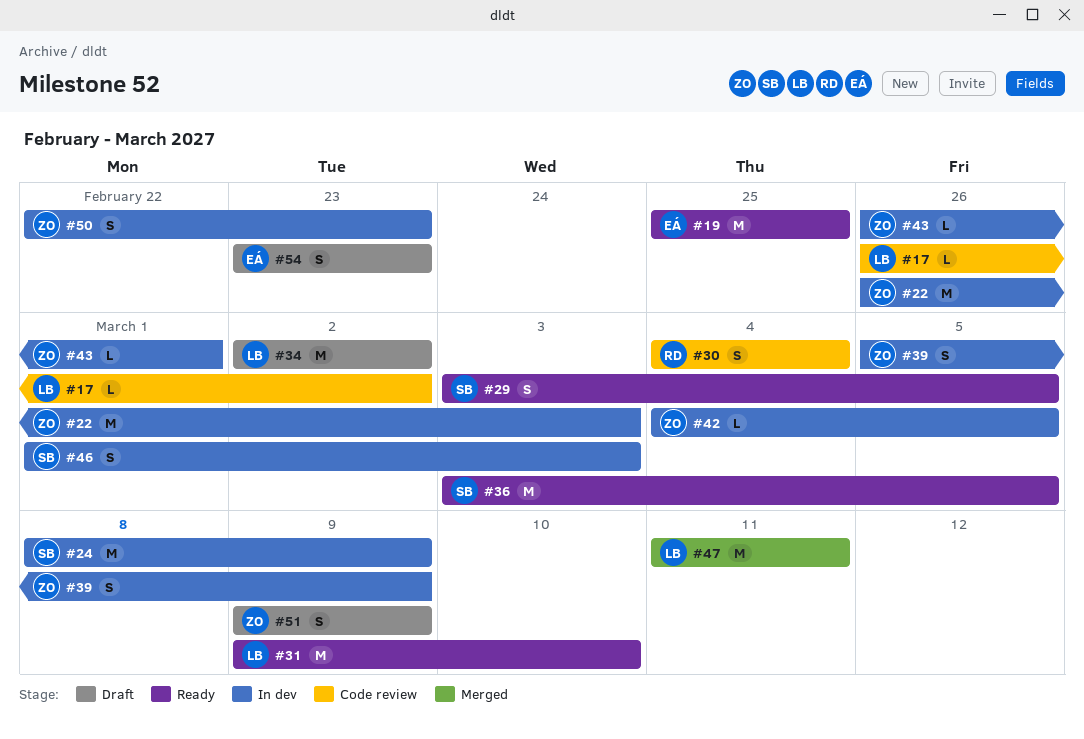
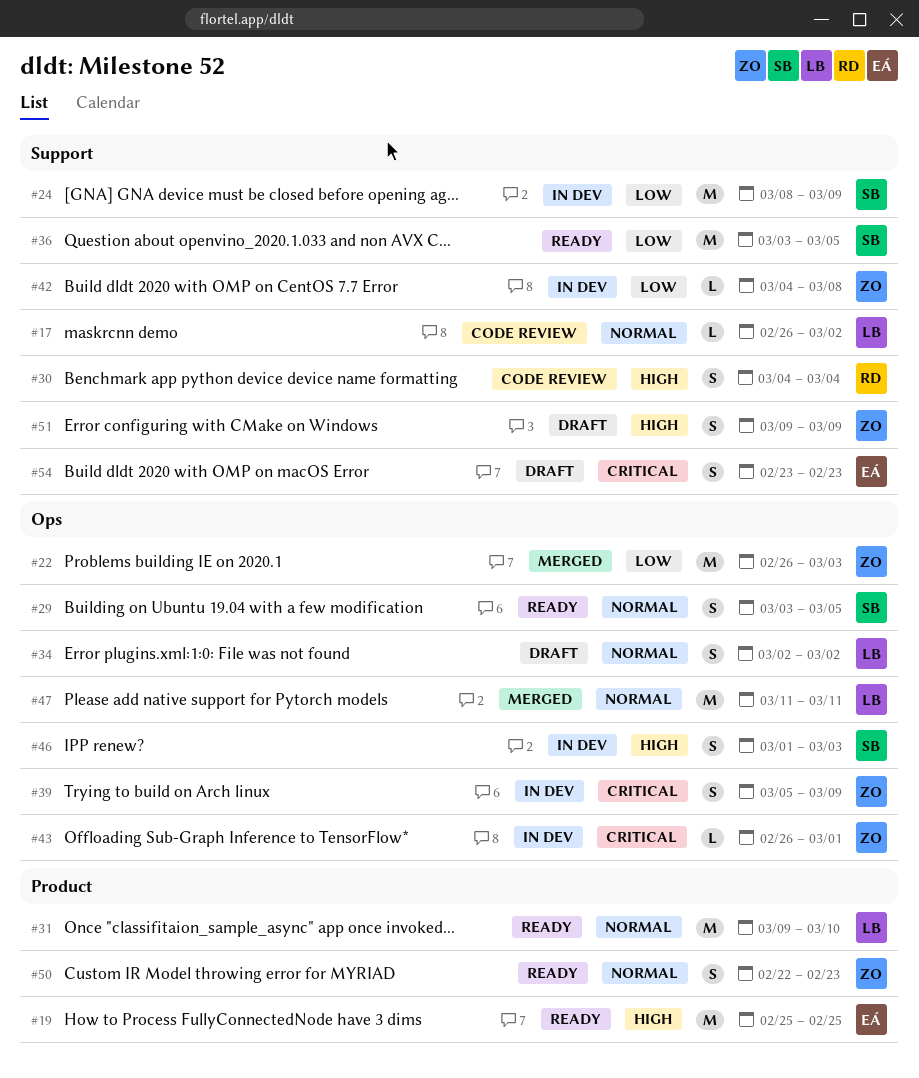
#22, status: In dev -> Merged
#34, estimate: M -> S
#42, due: Mar 5 -> Mar 8
#50, status: In dev -> Ready

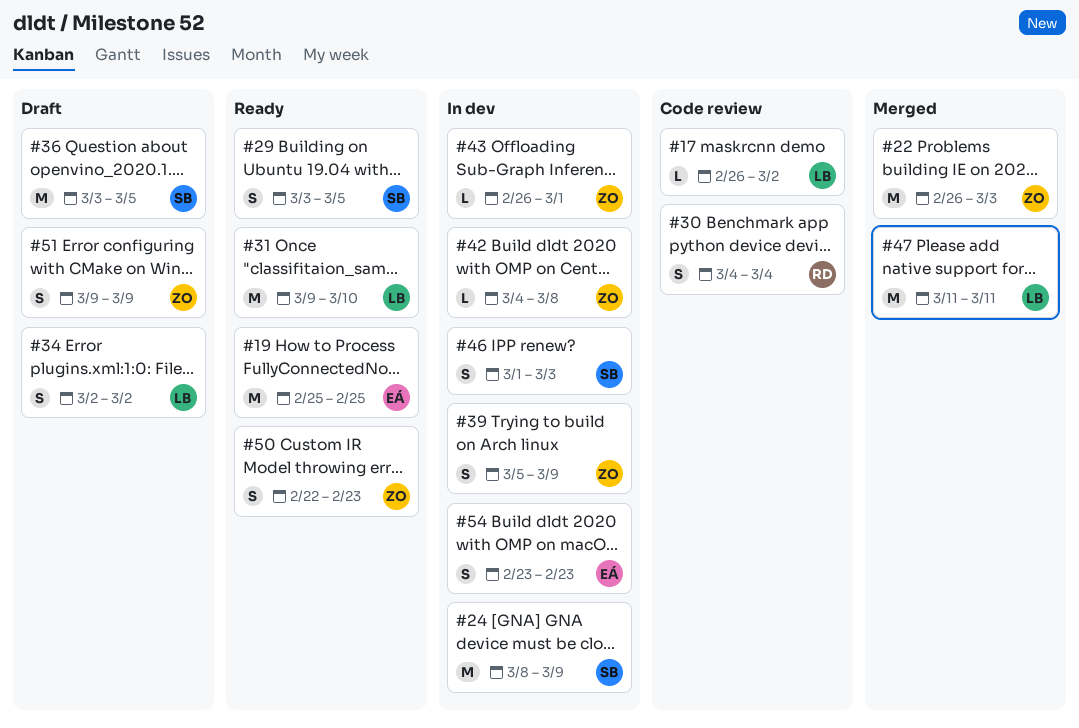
#36, status: Ready -> Draft
#54, status: Draft -> In dev

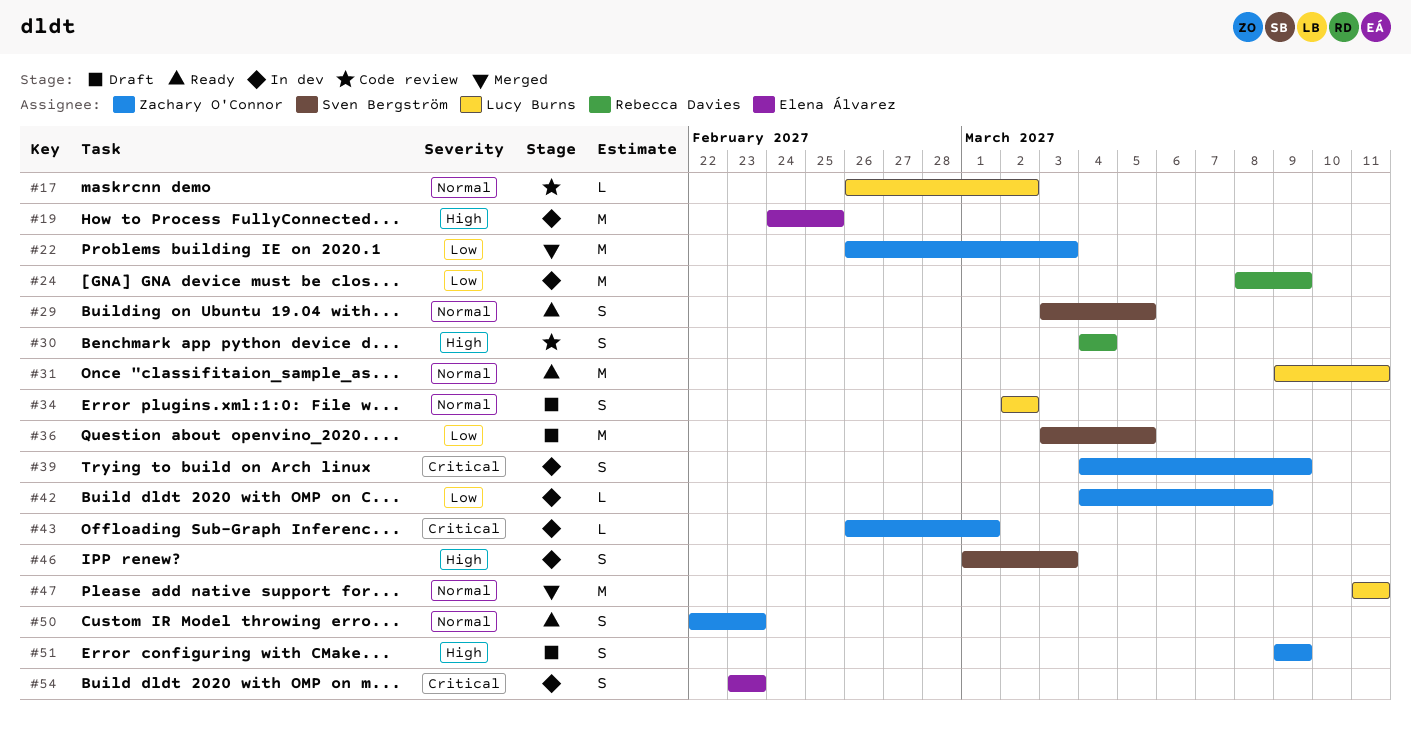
#19, status: Ready -> In dev
#19, start: Feb 25 -> Feb 24
#24, owner: Sven Bergström -> Rebecca Davies
#31, due: Mar 10 -> Mar 11
#39, start: Mar 5 -> Mar 4

